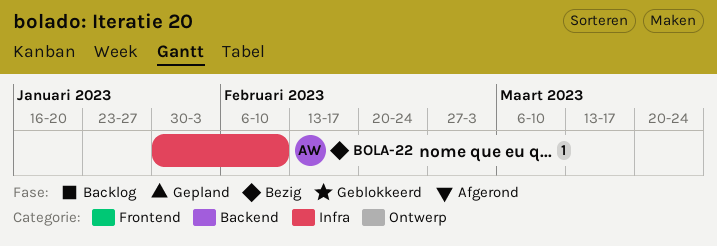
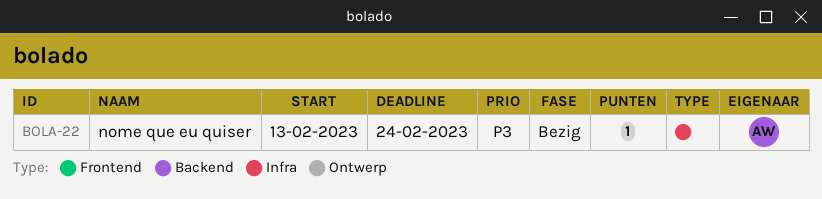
BOLA-22, start: Jan 30 -> Feb 13
BOLA-22, due: Feb 10 -> Feb 24

